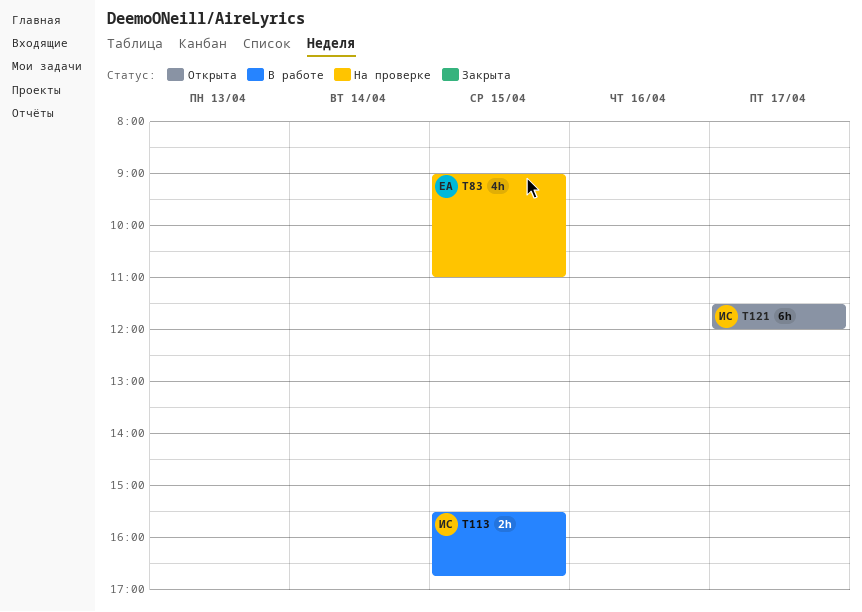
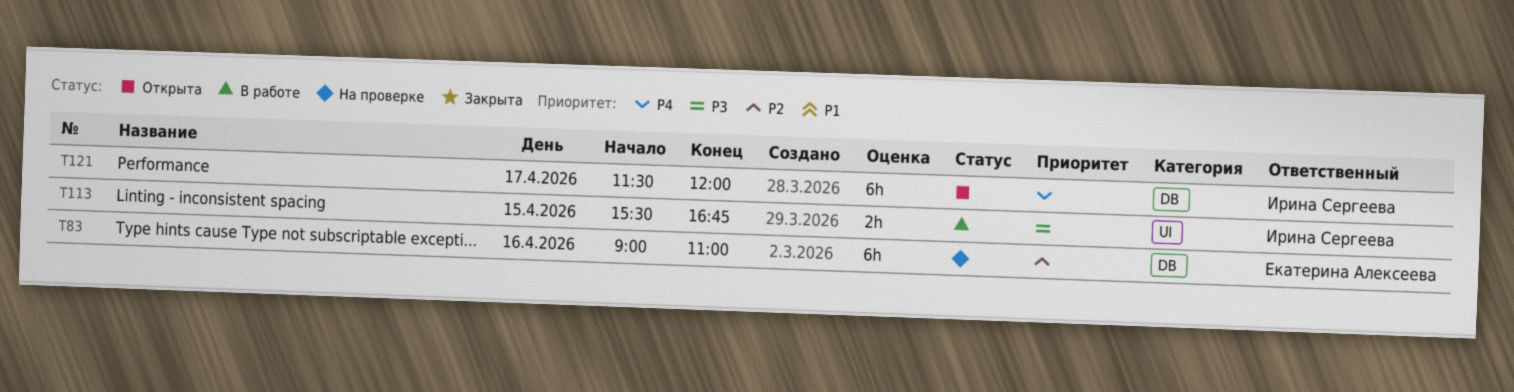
T83, estimate: 4h -> 6h
T83, day: Apr 15 -> Apr 16

